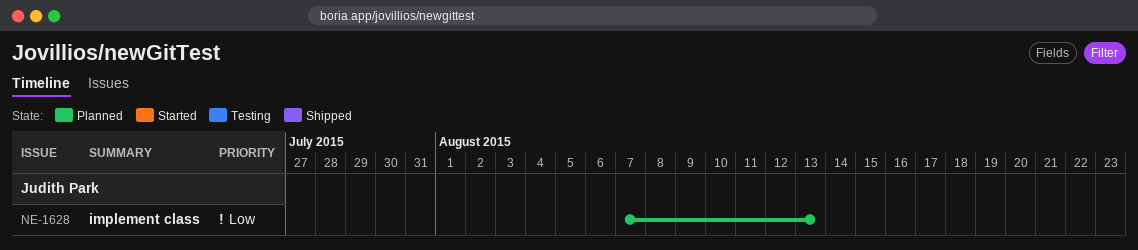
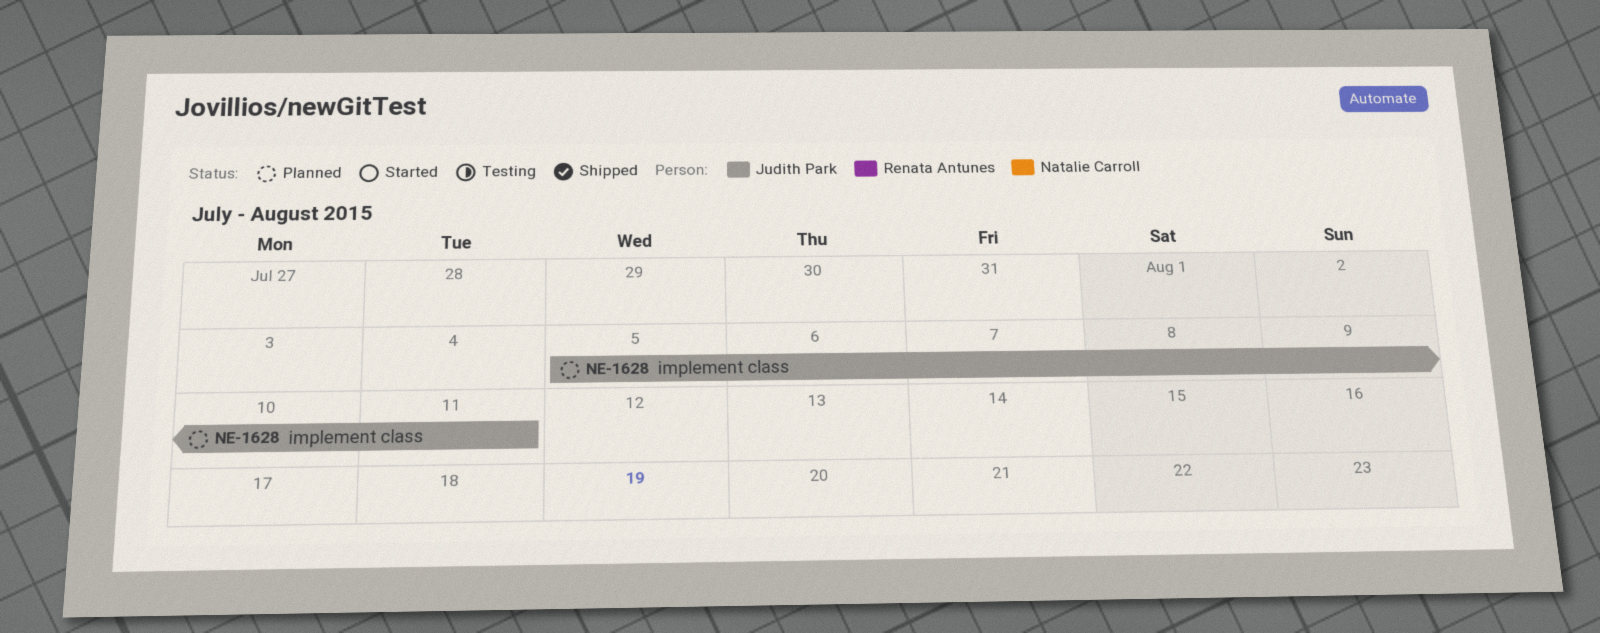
NE-1628, start: Aug 7 -> Aug 5
NE-1628, due: Aug 13 -> Aug 11

